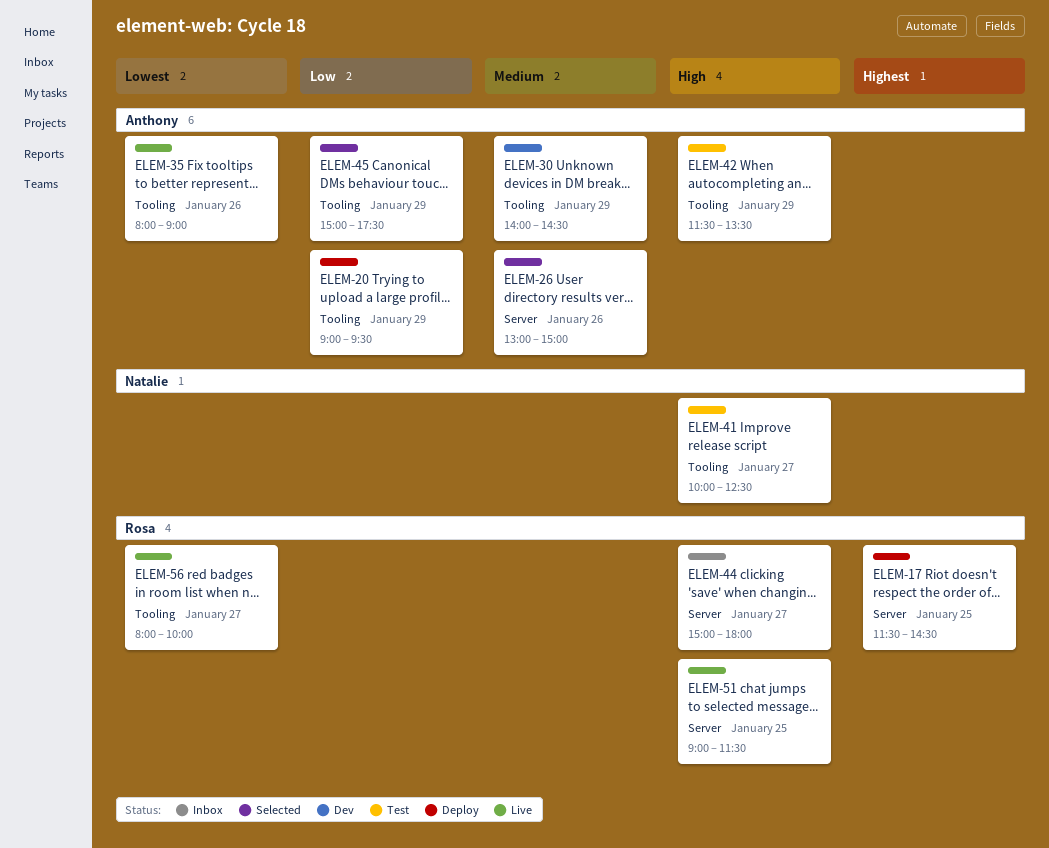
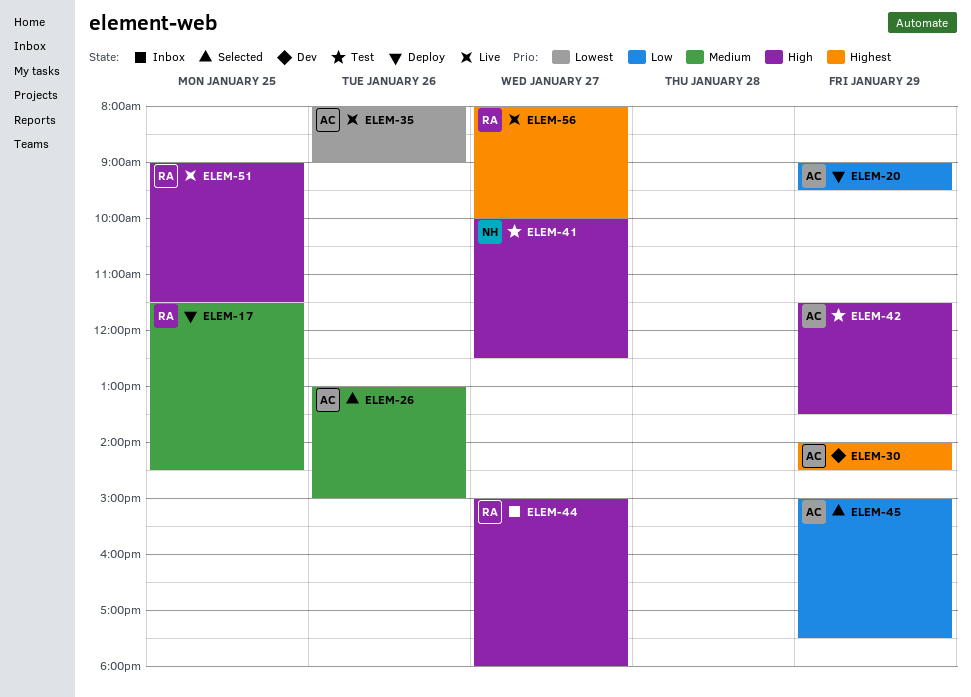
ELEM-17, priority: Highest -> Medium
ELEM-30, priority: Medium -> Highest
ELEM-56, priority: Lowest -> Highest

